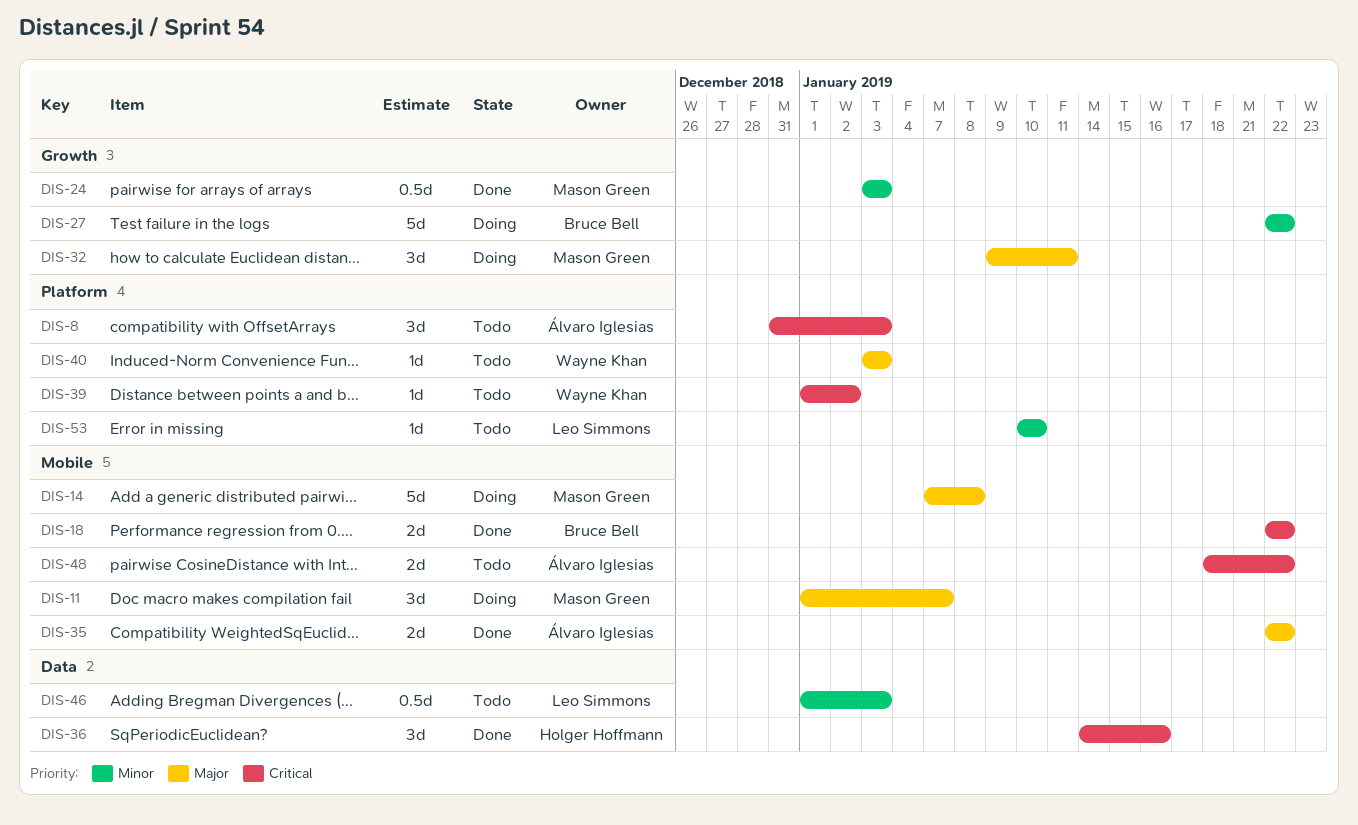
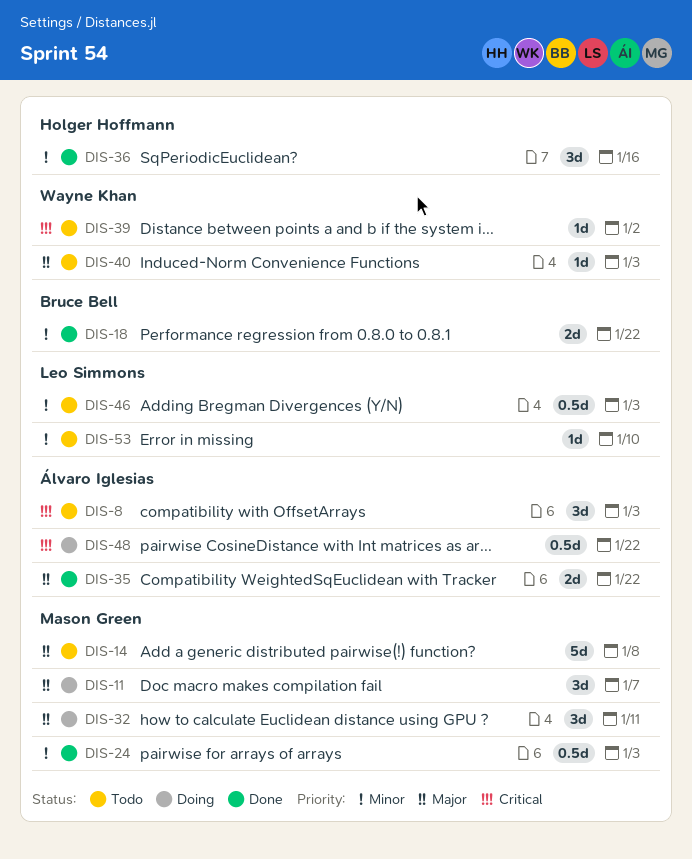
DIS-14, status: Doing -> Todo
DIS-18, priority: Critical -> Minor
DIS-27: present -> none
DIS-36, priority: Critical -> Minor
DIS-48, status: Todo -> Doing
DIS-48, estimate: 2d -> 0.5d

